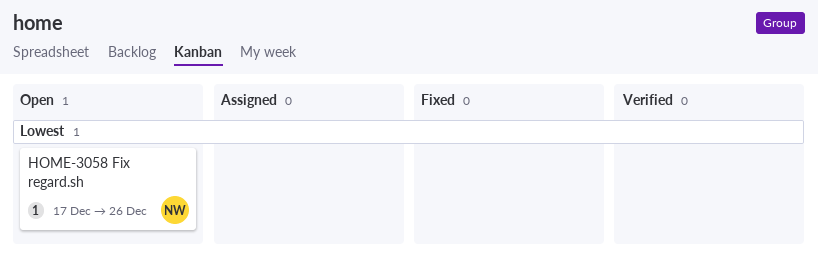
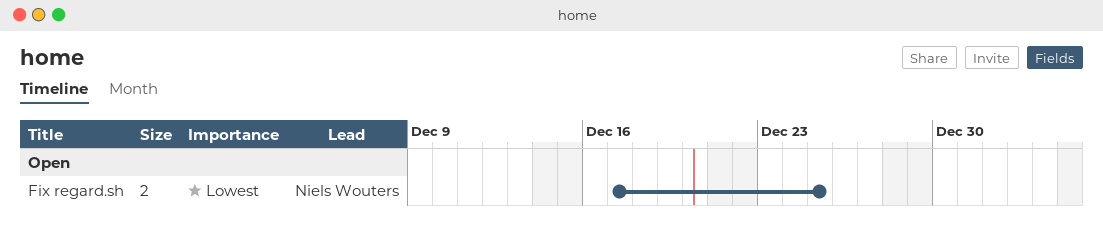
Fix regard.sh, estimate: 1 -> 2
Fix regard.sh, due: Dec 26 -> Dec 25

